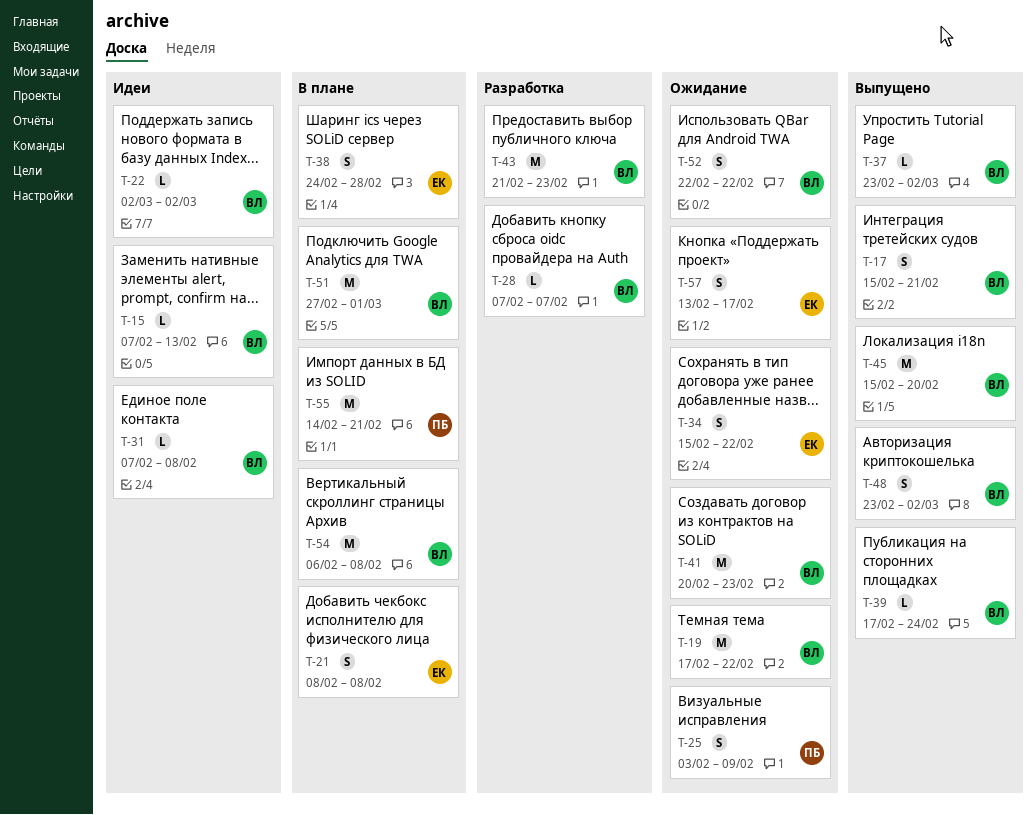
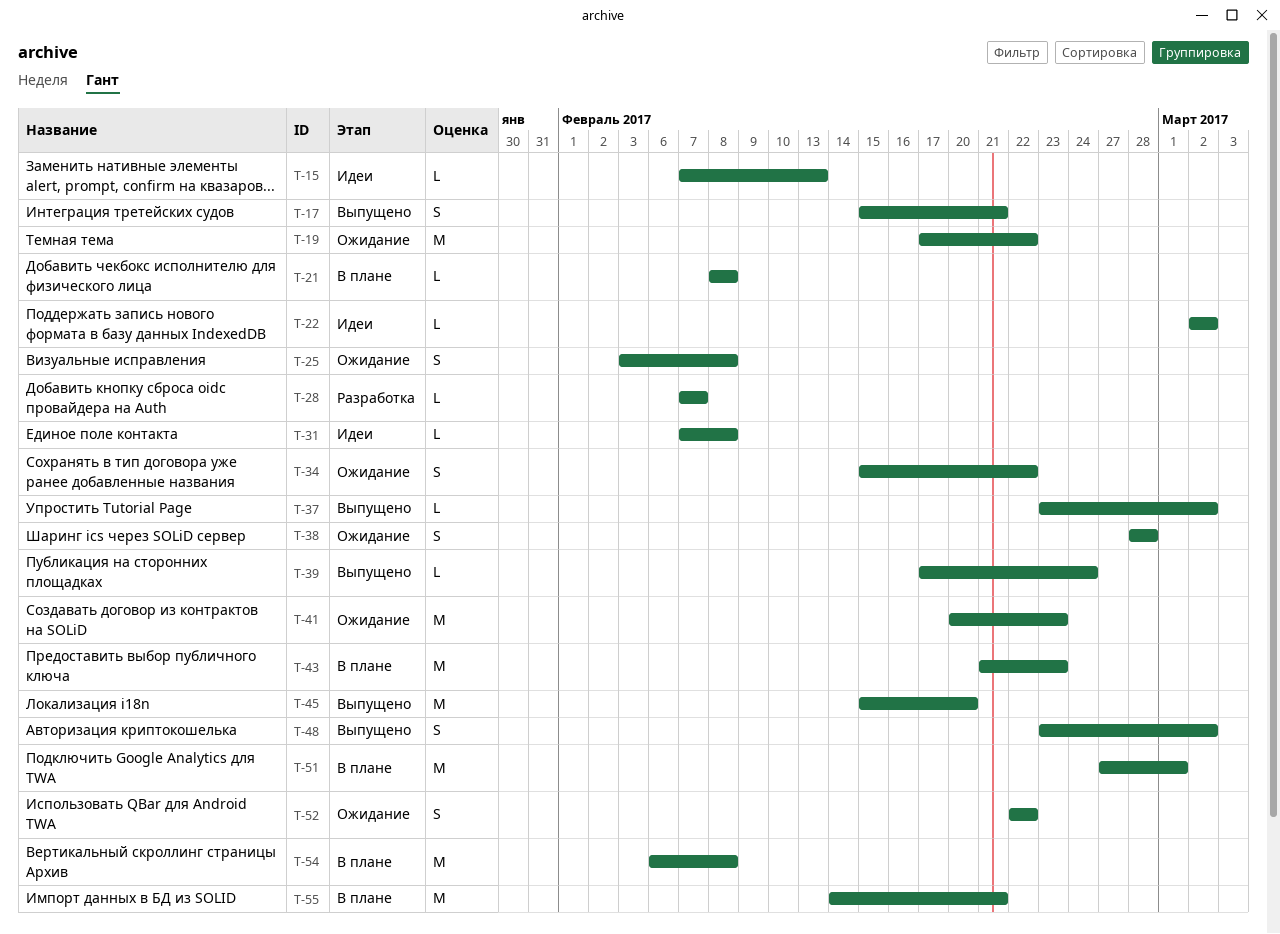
T-21, estimate: S -> L
T-25, due: Feb 9 -> Feb 8
T-38, status: В плане -> Ожидание
T-38, start: Feb 24 -> Feb 28
T-43, status: Разработка -> В плане
T-57: present -> none

